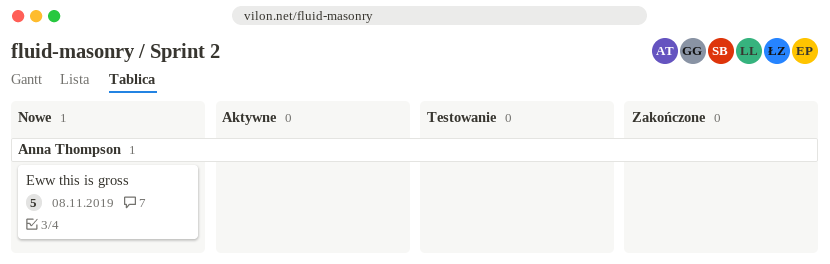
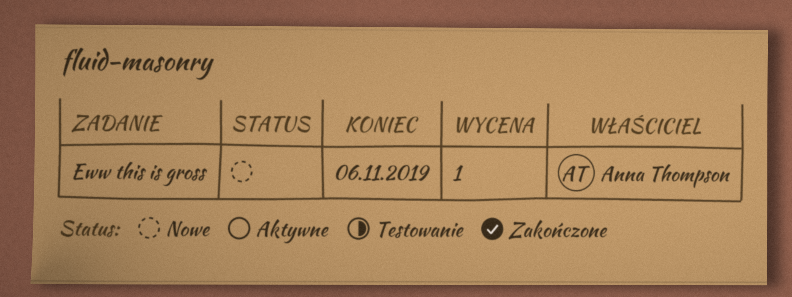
Eww this is gross, estimate: 5 -> 1
Eww this is gross, due: Nov 8 -> Nov 6

